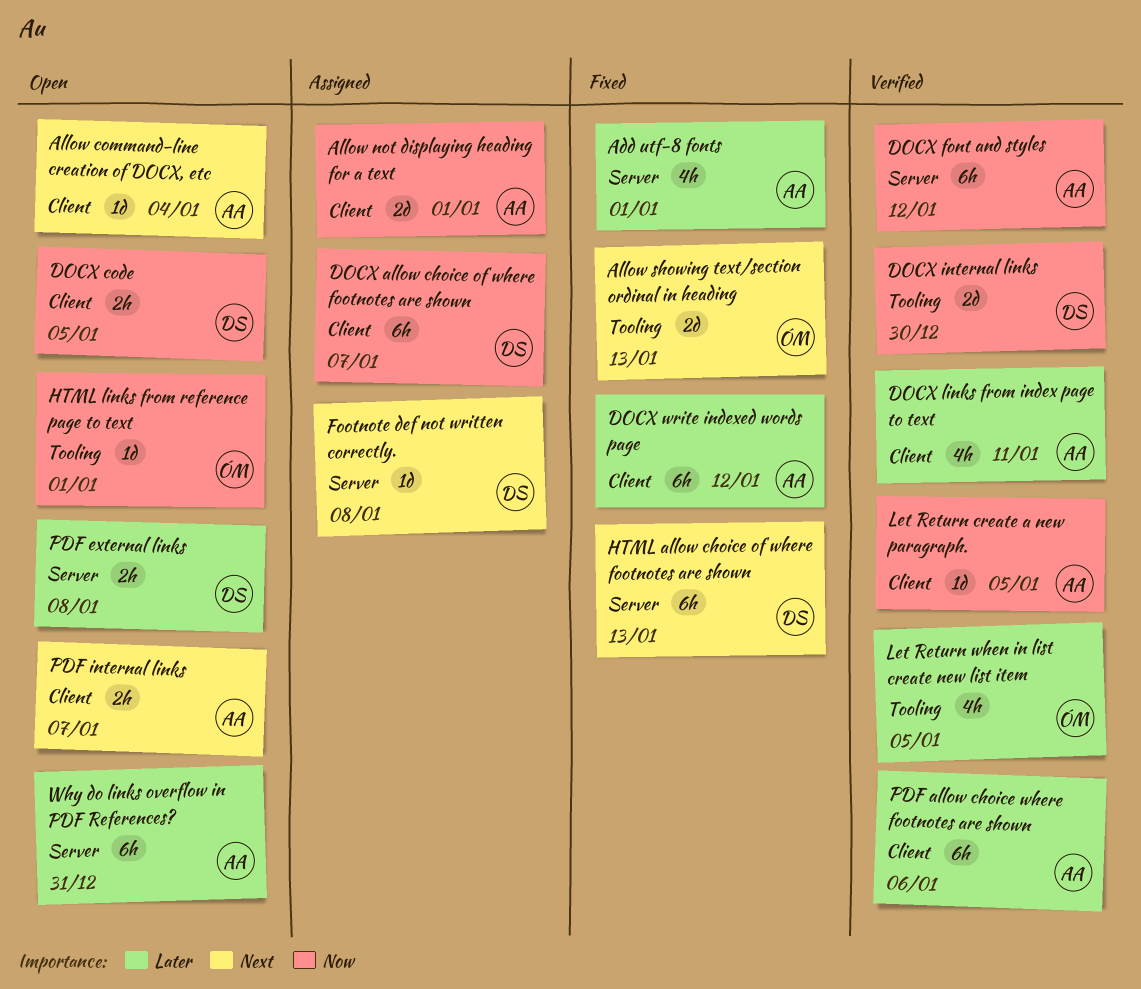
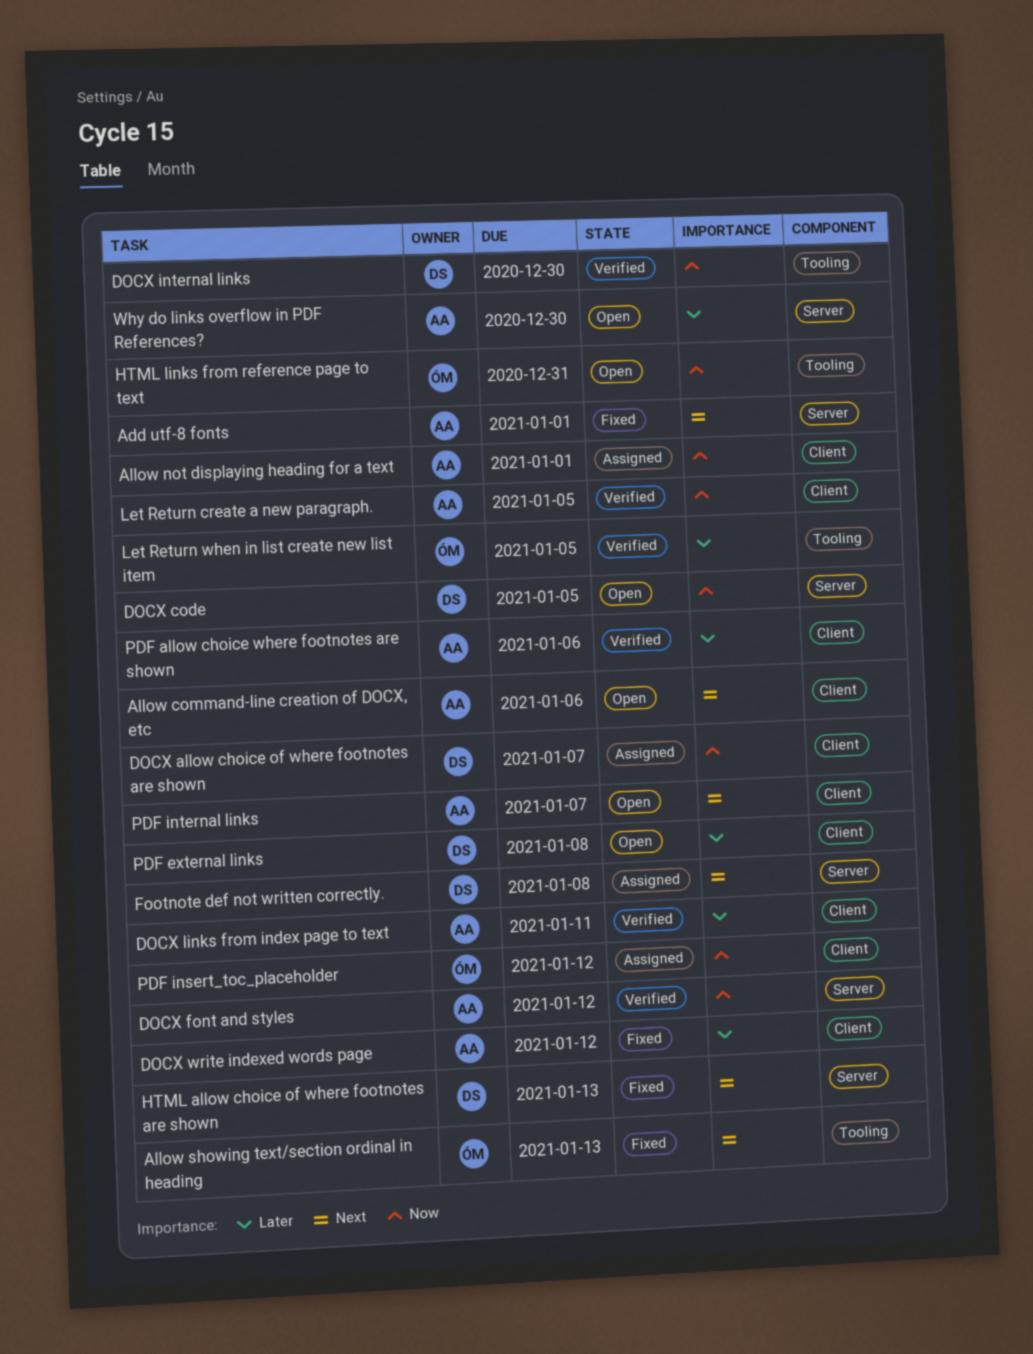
Add utf-8 fonts, priority: Later -> Next
Allow command-line creation of DOCX, etc, due: Jan 4 -> Jan 6
DOCX code, label: Client -> Server
HTML links from reference page to text, due: Jan 1 -> Dec 31
PDF external links, label: Server -> Client
PDF insert_toc_placeholder: none -> present
Why do links overflow in PDF References?, due: Dec 31 -> Dec 30

